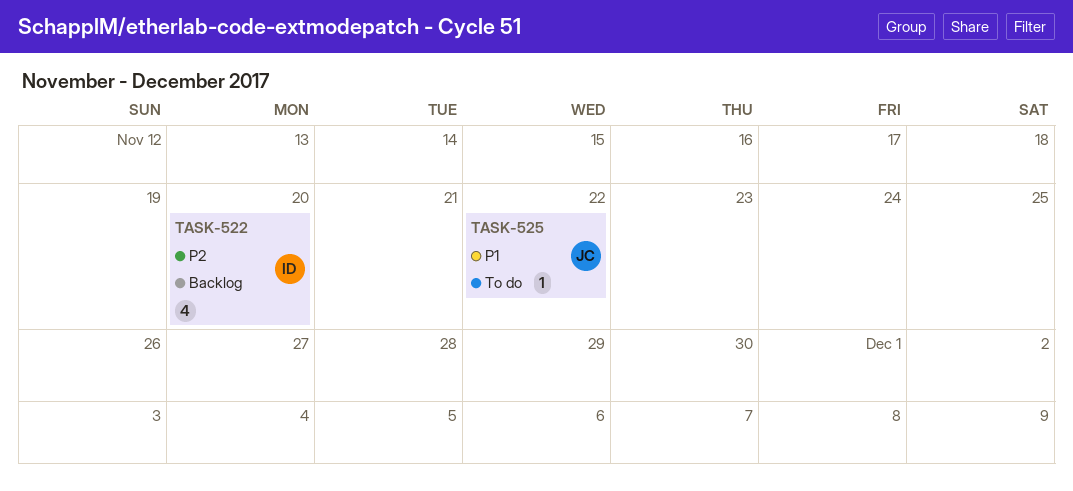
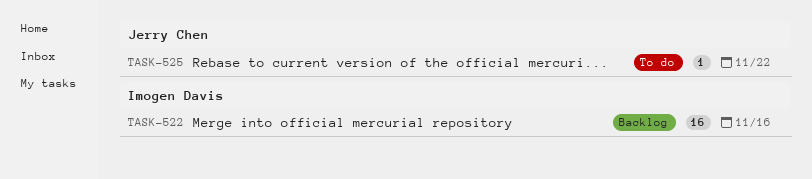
TASK-522, estimate: 4 -> 16
TASK-522, due: Nov 20 -> Nov 16

